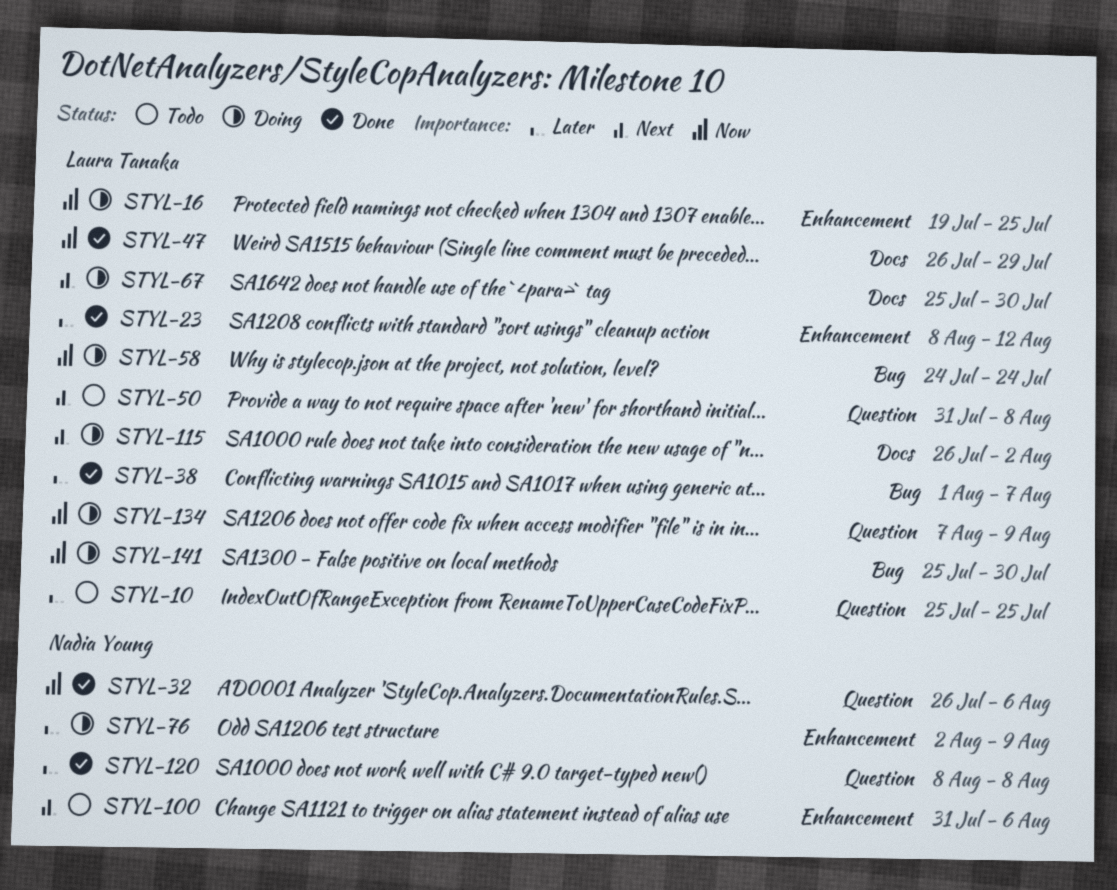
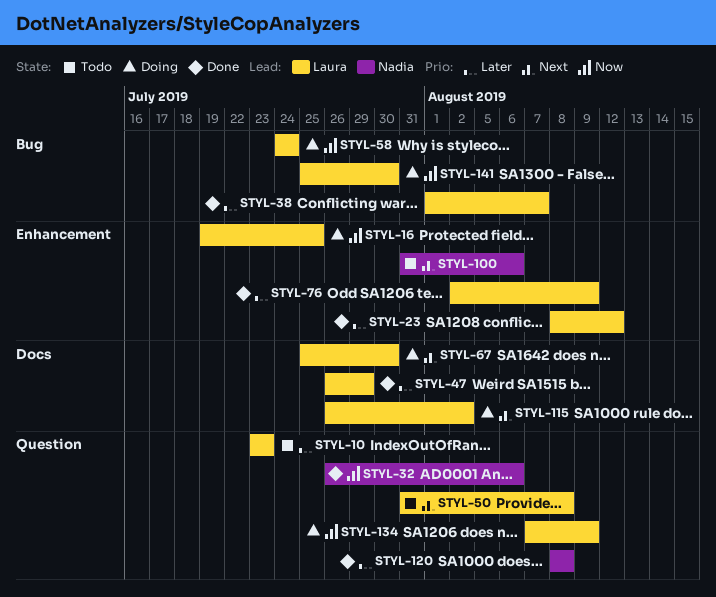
STYL-10, start: Jul 25 -> Jul 23
STYL-10, due: Jul 25 -> Jul 23
STYL-47, priority: Now -> Later
STYL-76, status: Doing -> Done
STYL-76, owner: Nadia Young -> Laura Tanaka

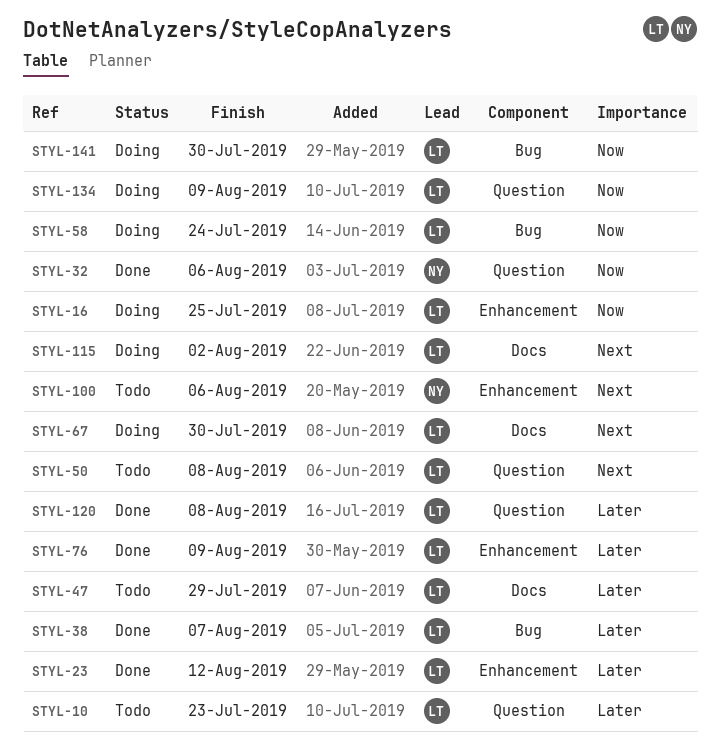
STYL-47, status: Done -> Todo
STYL-120, owner: Nadia -> Laura

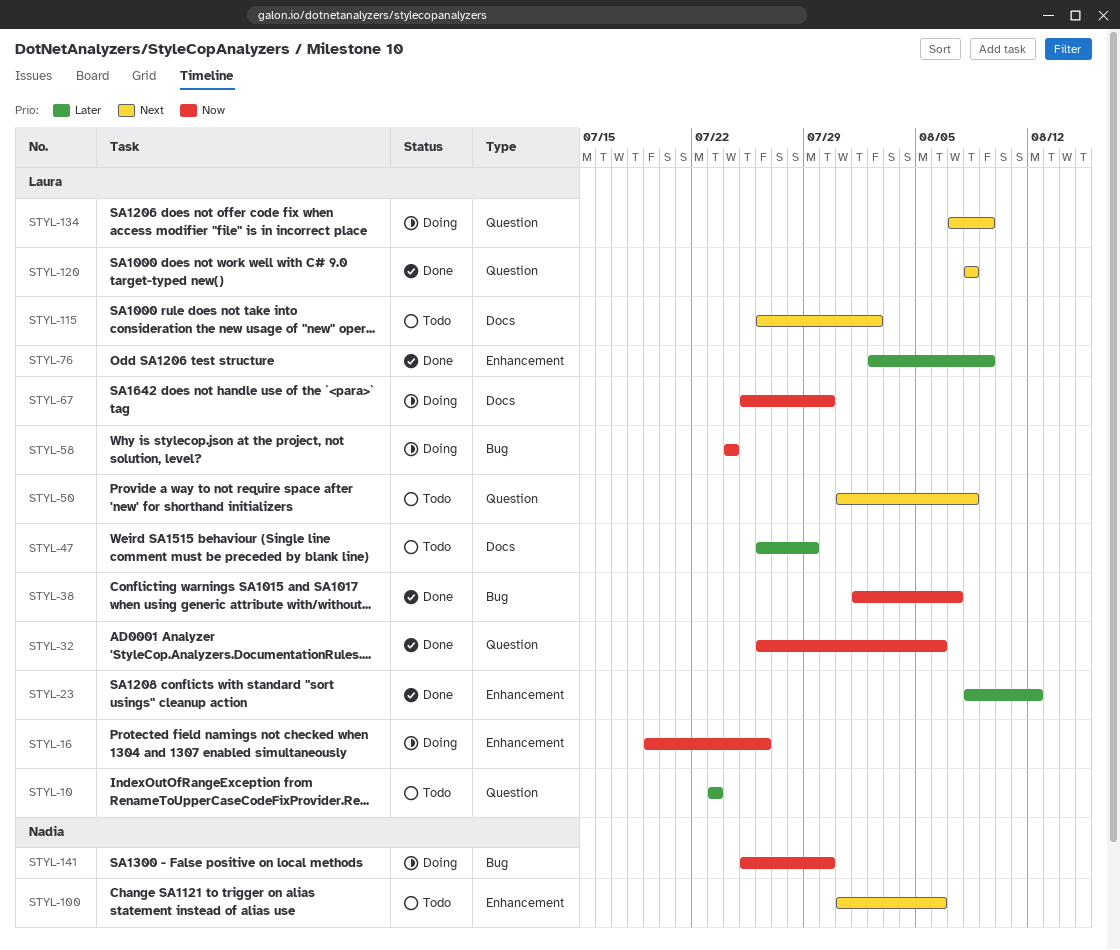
STYL-16, due: Jul 25 -> Jul 26
STYL-32, owner: Nadia -> Laura
STYL-38, priority: Later -> Now
STYL-67, priority: Next -> Now
STYL-115, status: Doing -> Todo
STYL-120, priority: Later -> Next
STYL-134, priority: Now -> Next
STYL-141, owner: Laura -> Nadia

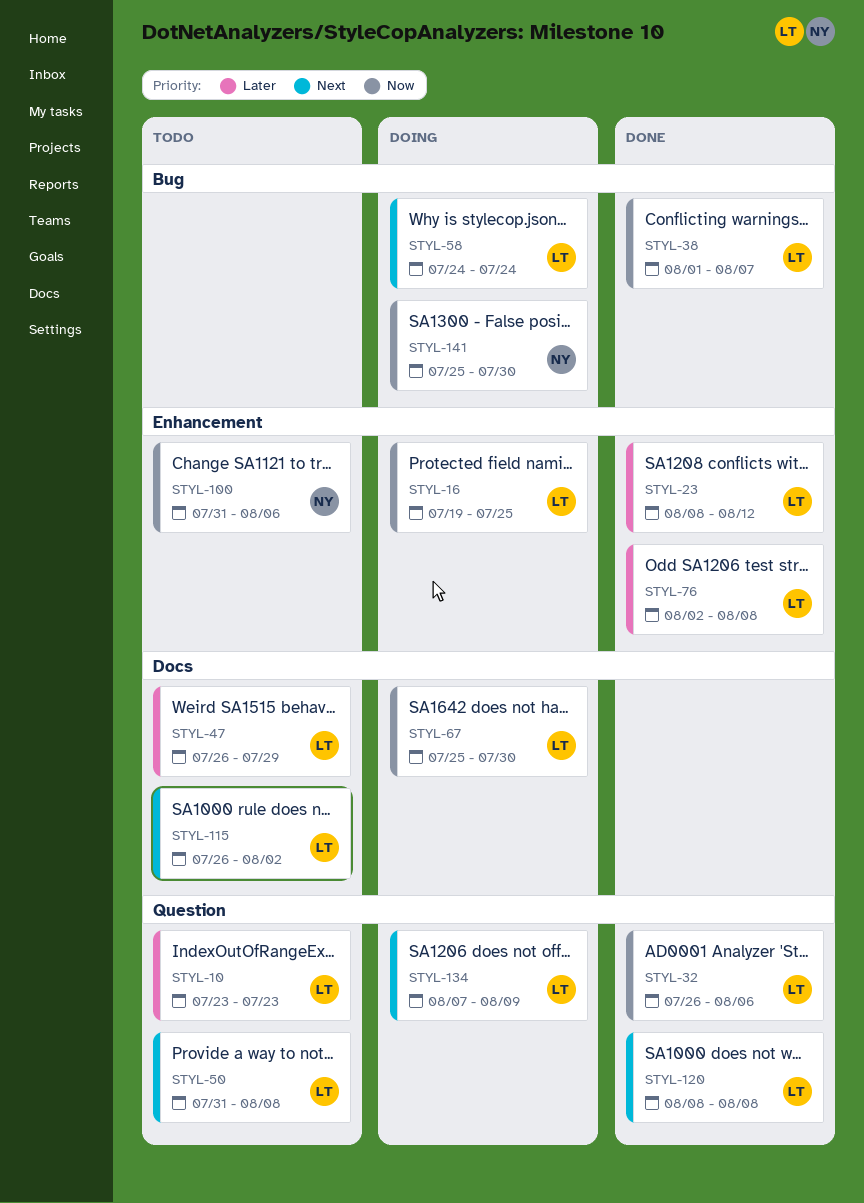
STYL-16, due: Jul 26 -> Jul 25
STYL-58, priority: Now -> Next
STYL-76, due: Aug 9 -> Aug 8
STYL-100, priority: Next -> Now

